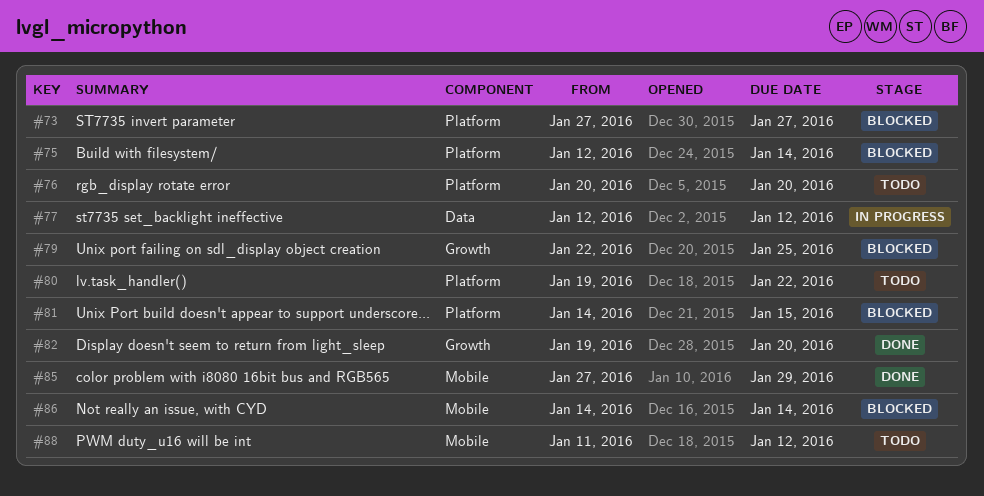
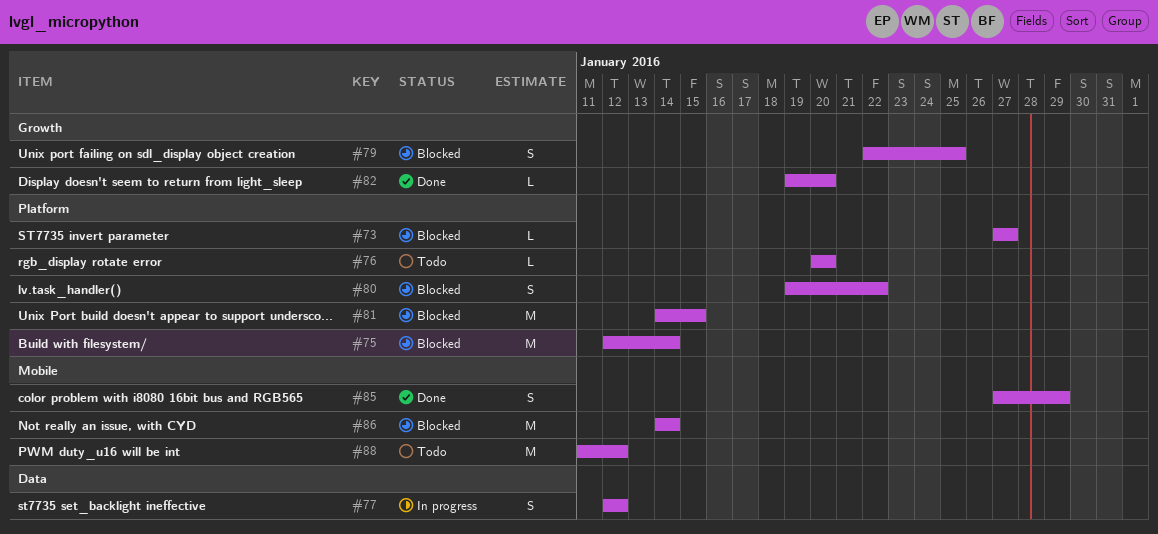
#80, status: Todo -> Blocked

